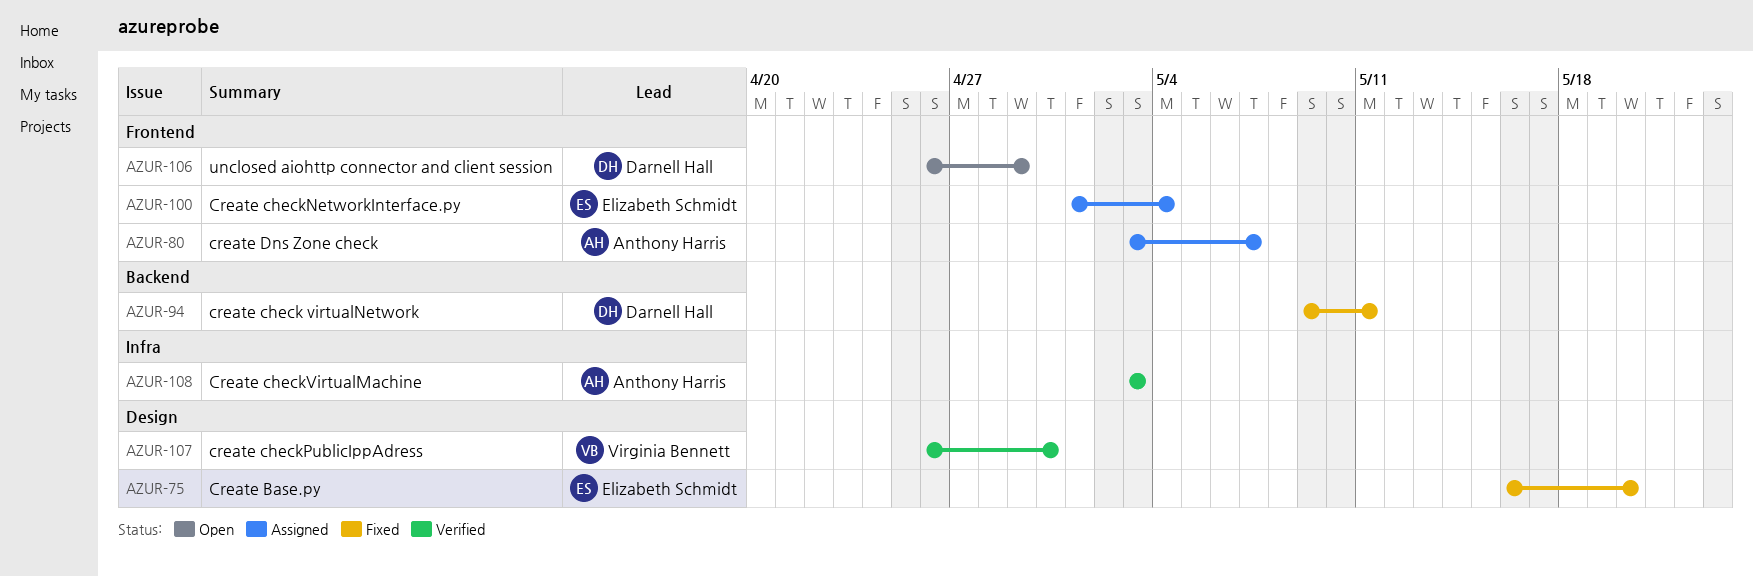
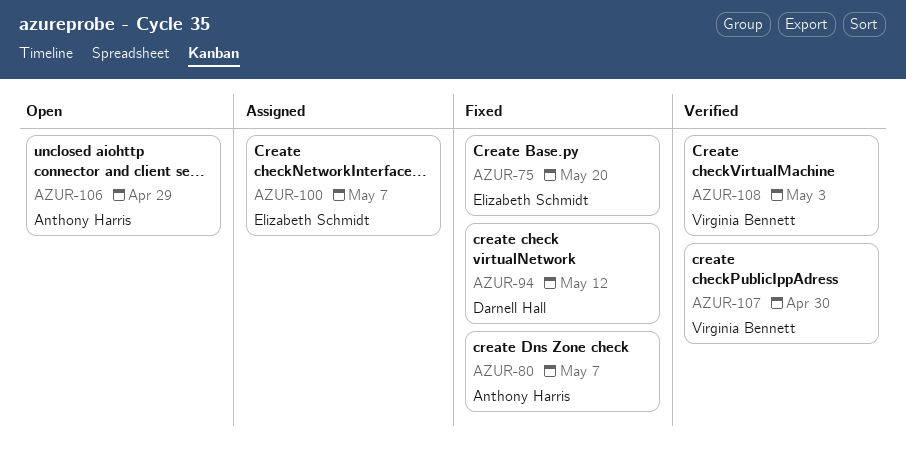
AZUR-80, status: Assigned -> Fixed
AZUR-94, due: May 11 -> May 12
AZUR-100, due: May 4 -> May 7
AZUR-106, owner: Darnell Hall -> Anthony Harris
AZUR-108, owner: Anthony Harris -> Virginia Bennett

